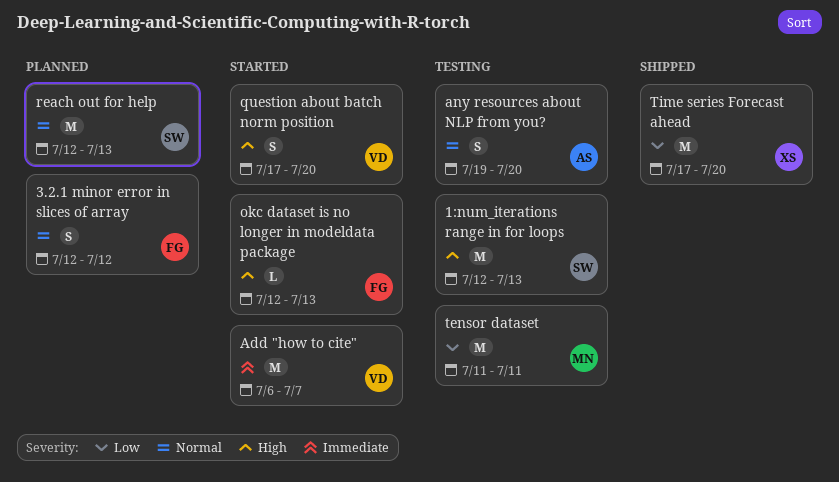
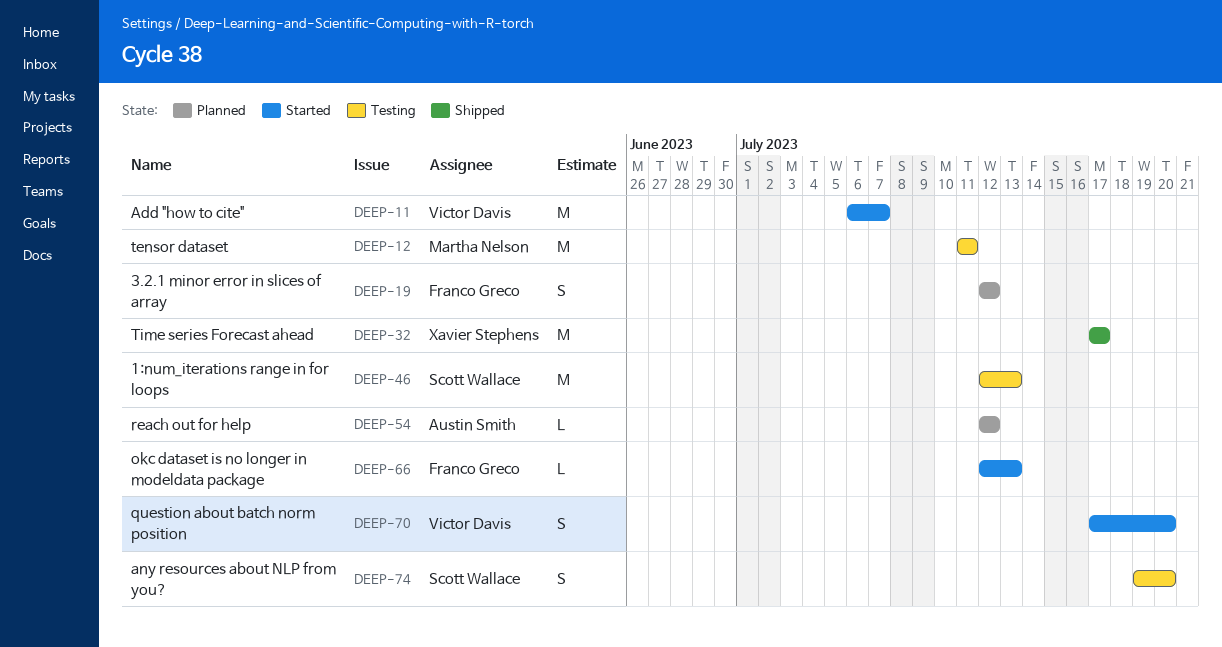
any resources about NLP from you?, owner: Austin Smith -> Scott Wallace
reach out for help, owner: Scott Wallace -> Austin Smith
reach out for help, estimate: M -> L
reach out for help, due: Jul 13 -> Jul 12
Time series Forecast ahead, due: Jul 20 -> Jul 17

